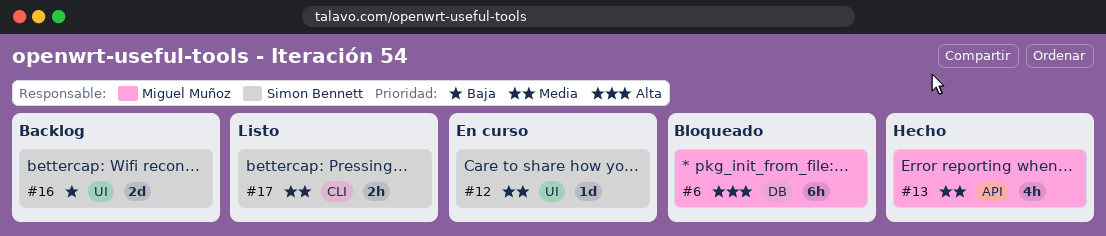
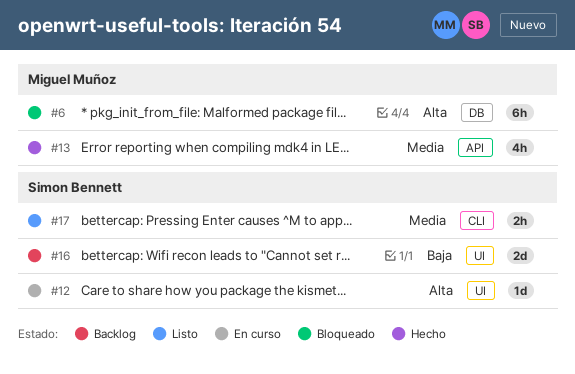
#12, priority: Media -> Alta

